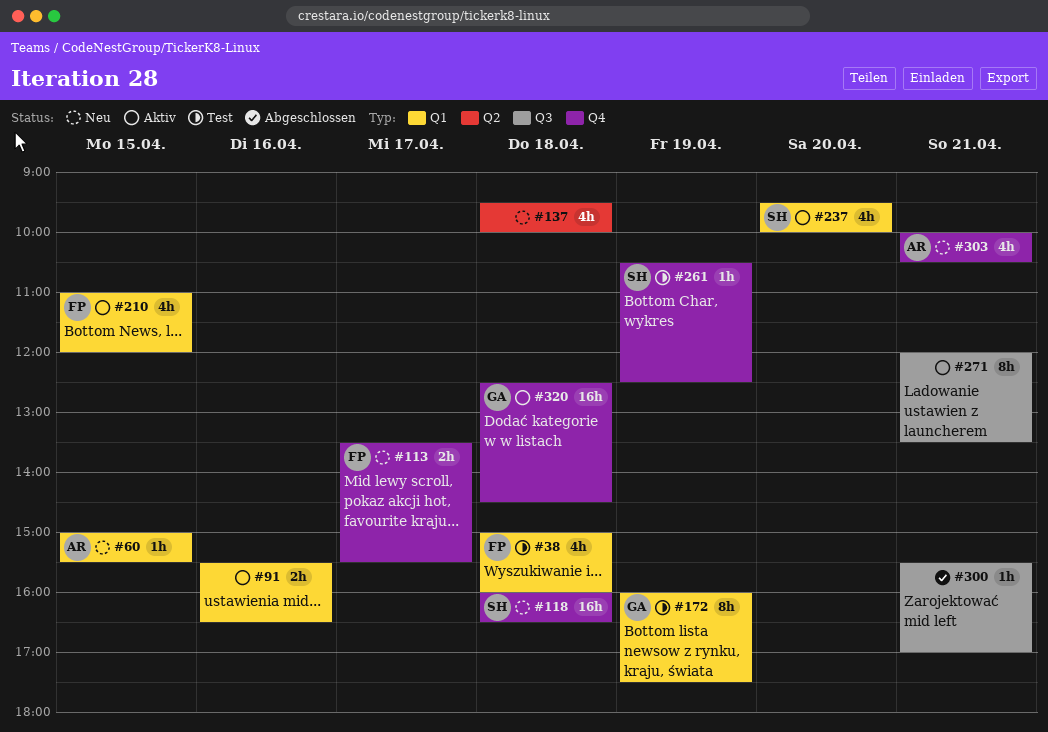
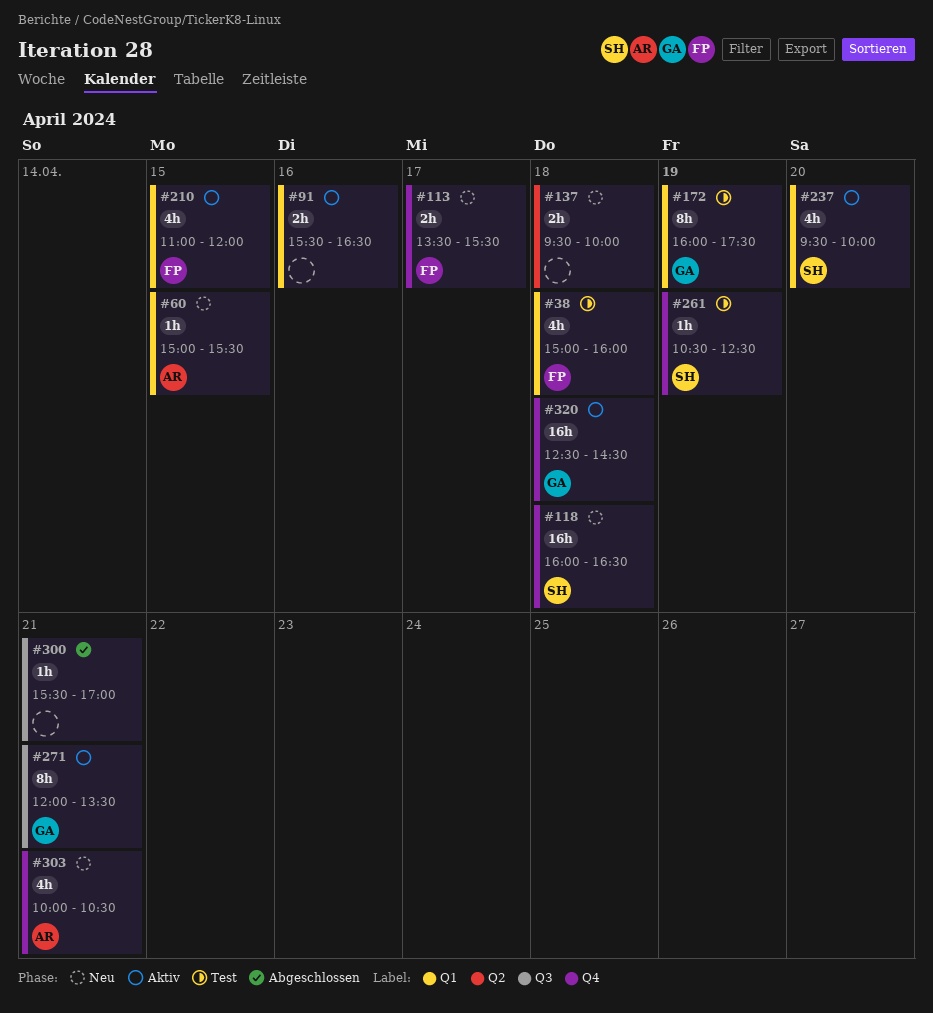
#137, estimate: 4h -> 2h
#271, owner: none -> GA

